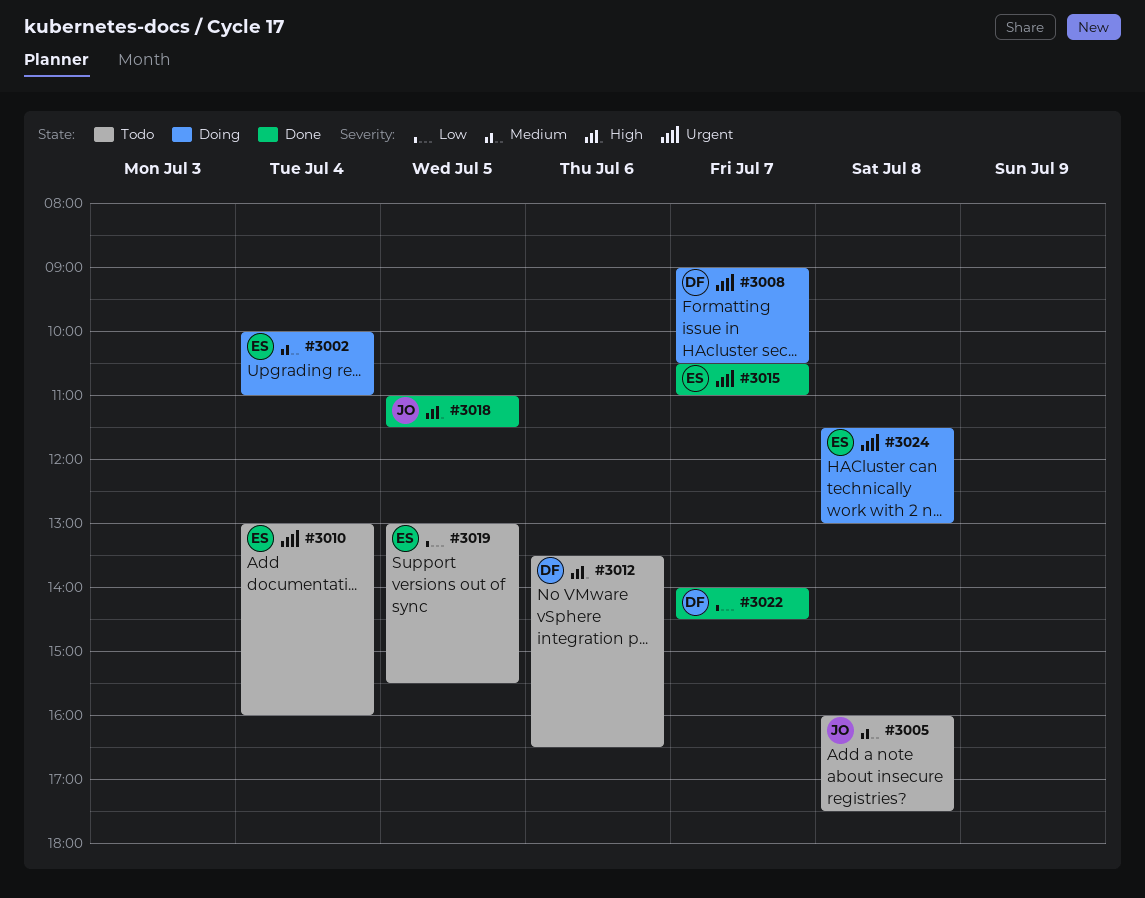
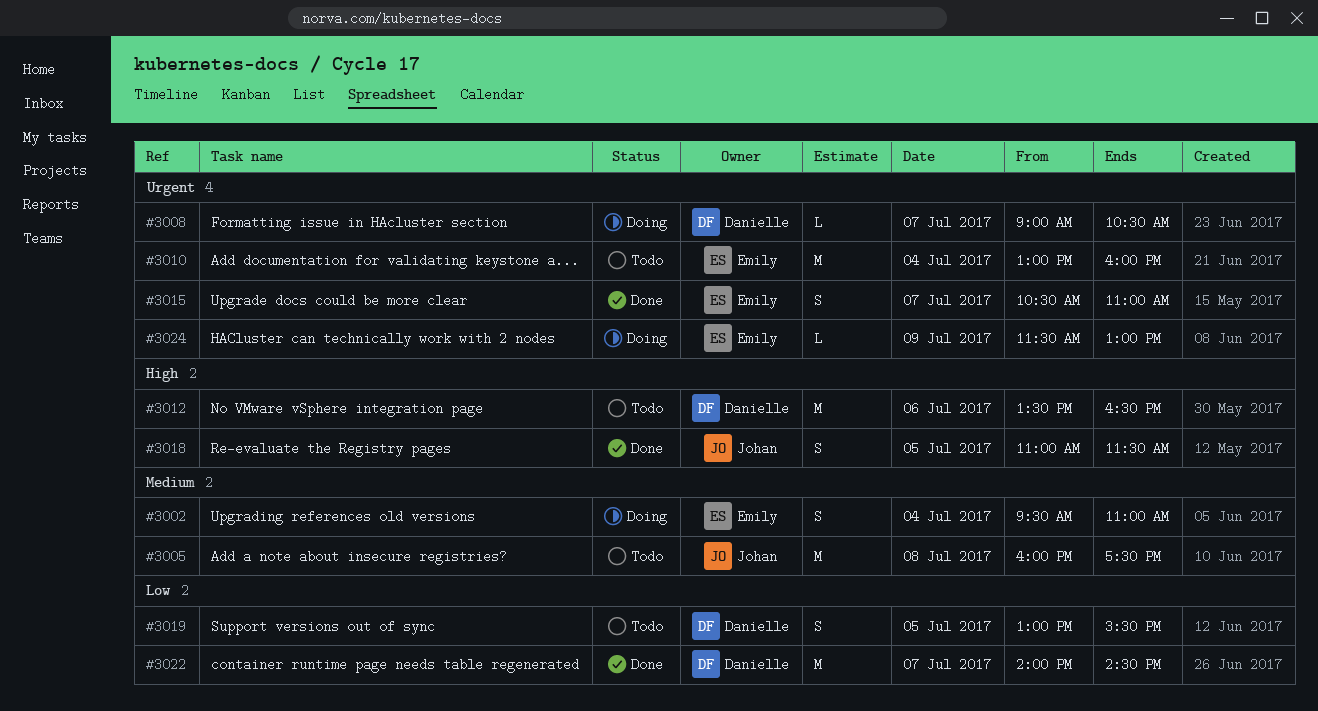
#3002, begins: 10:00 -> 09:30
#3019, owner: Emily -> Danielle
#3024, day: Jul 8 -> Jul 9

